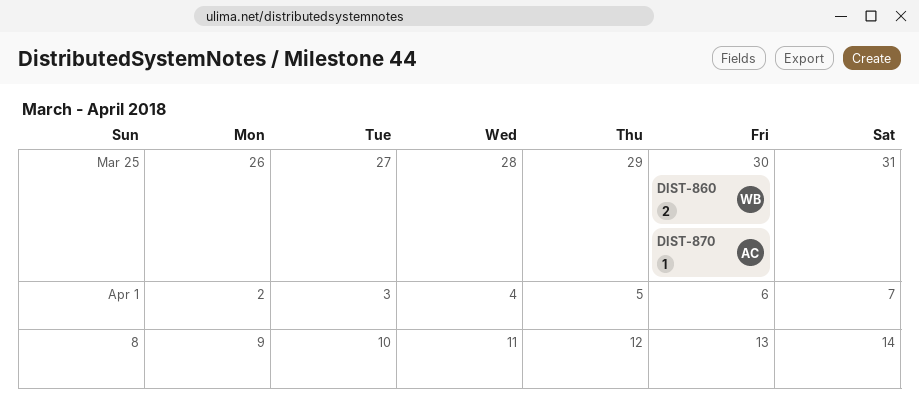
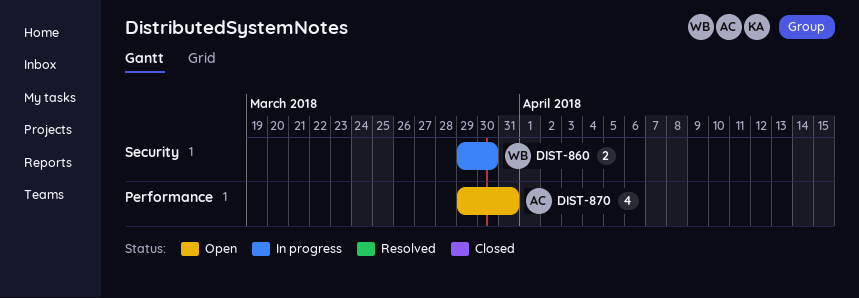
DIST-870, estimate: 1 -> 4
DIST-870, due: Mar 30 -> Mar 31

